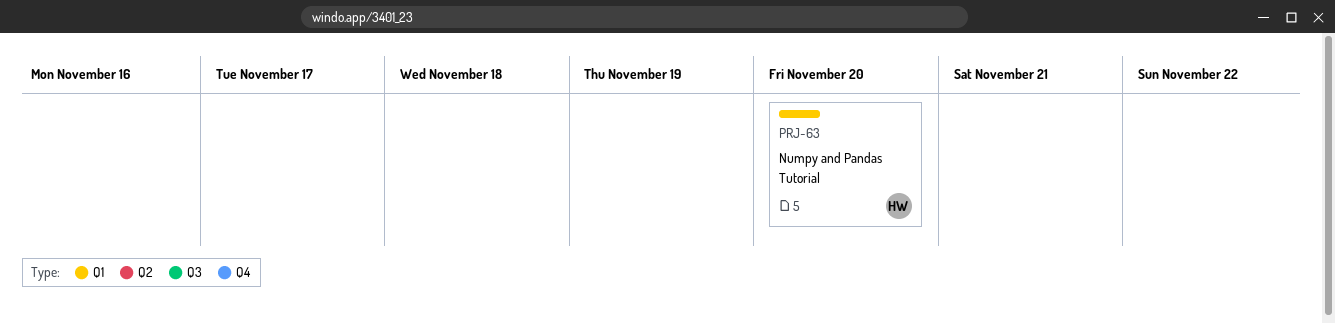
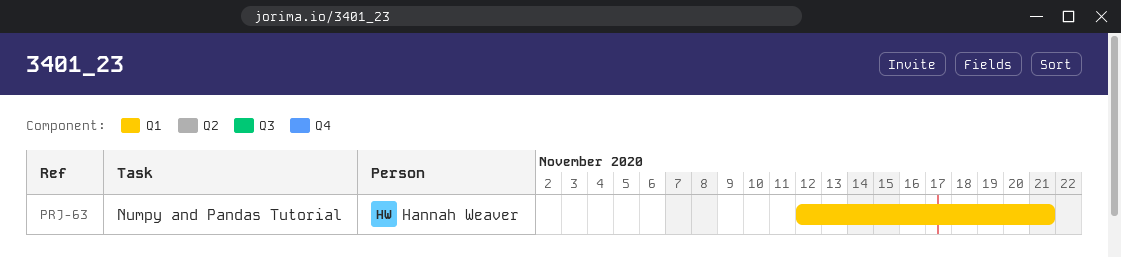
PRJ-63, due: Nov 20 -> Nov 21

